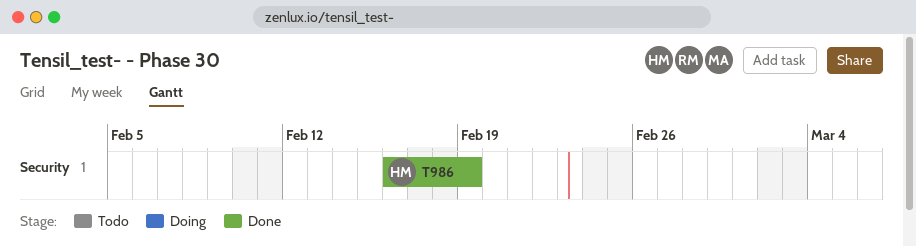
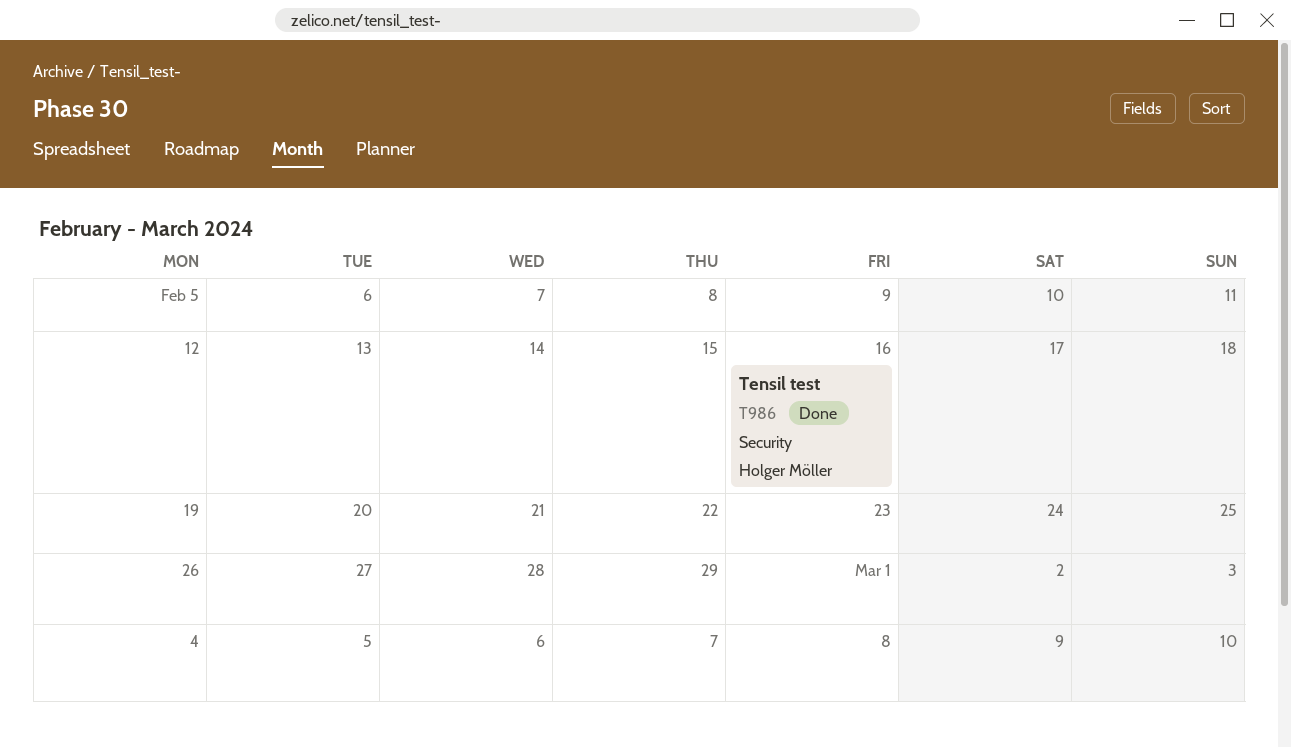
T986, due: Feb 19 -> Feb 16

